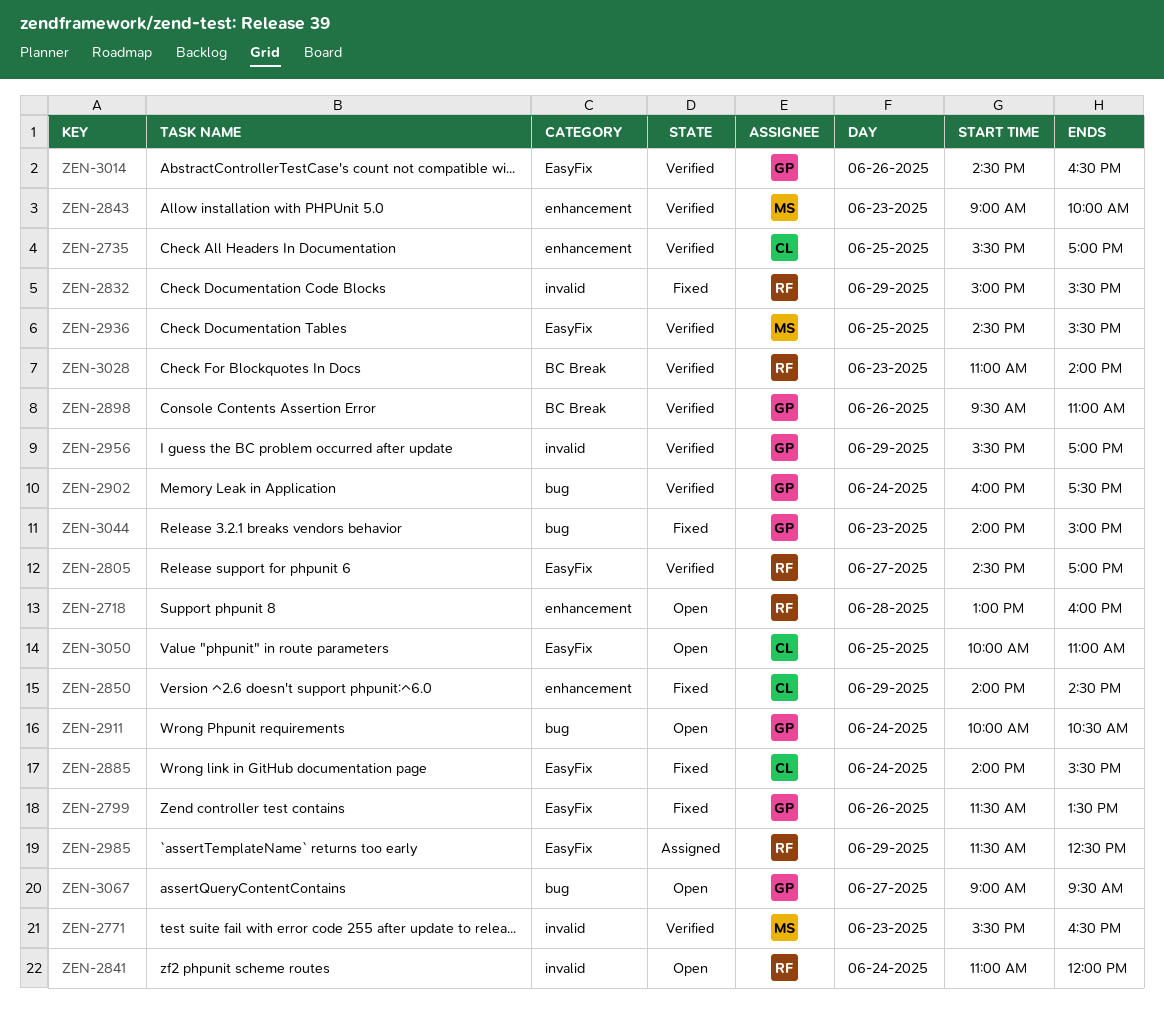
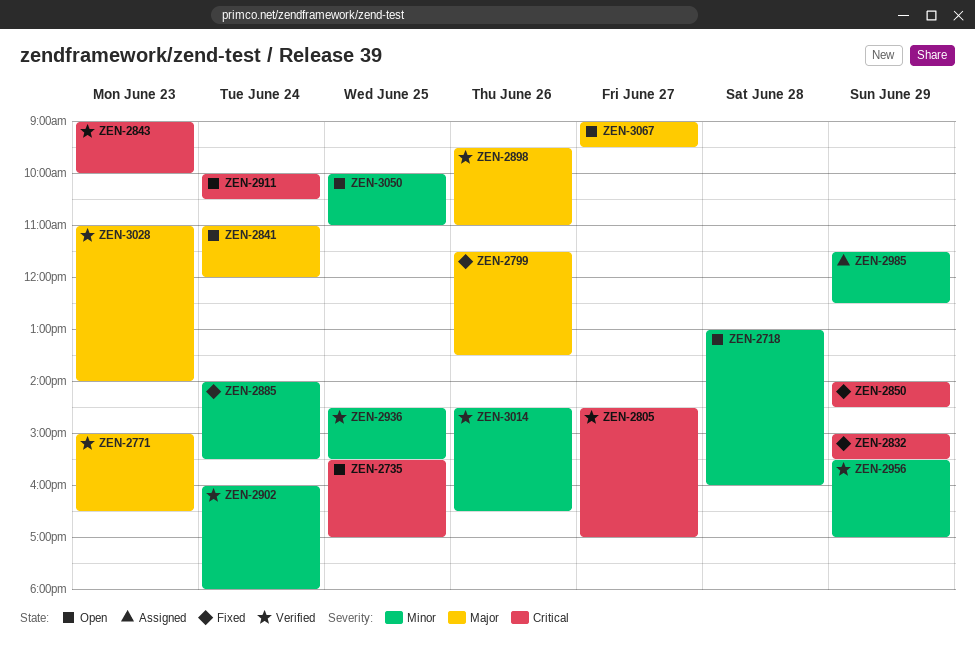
ZEN-2735, status: Verified -> Open
ZEN-2771, begins: 15:30 -> 15:00
ZEN-2902, ends: 17:30 -> 18:00
ZEN-3044: present -> none

